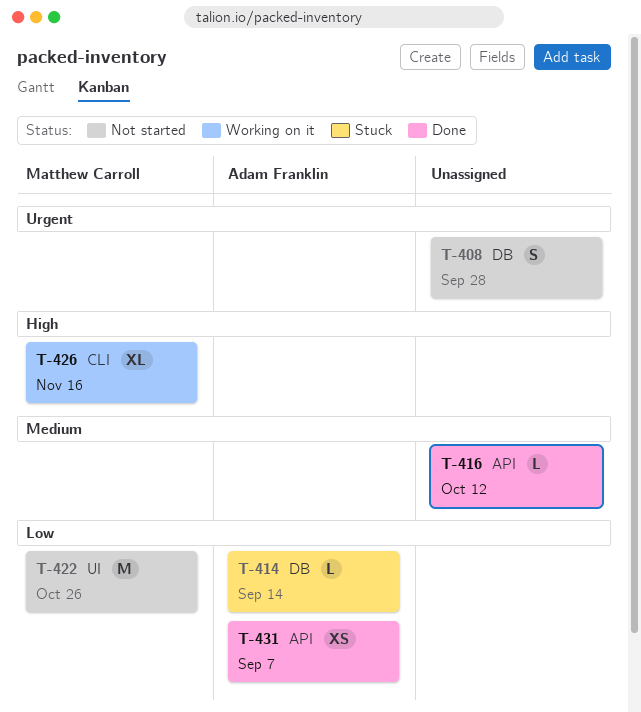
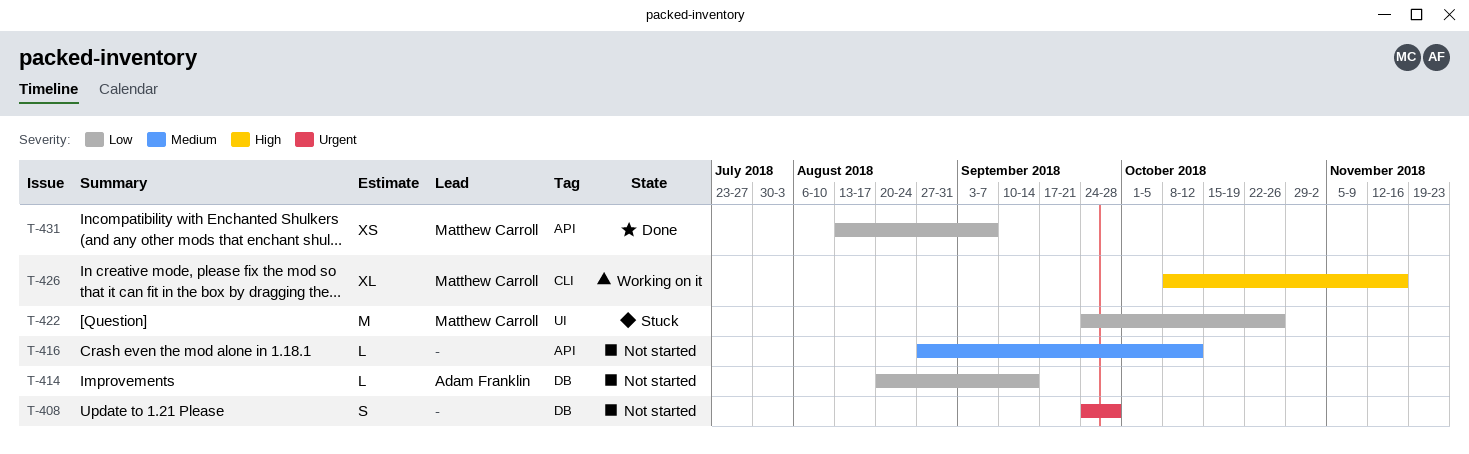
T-414, status: Stuck -> Not started
T-416, status: Done -> Not started
T-422, status: Not started -> Stuck
T-431, owner: Adam Franklin -> Matthew Carroll

